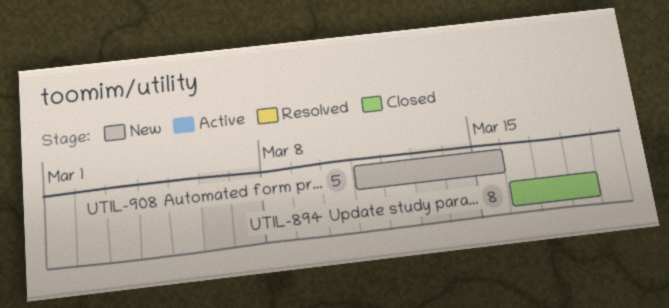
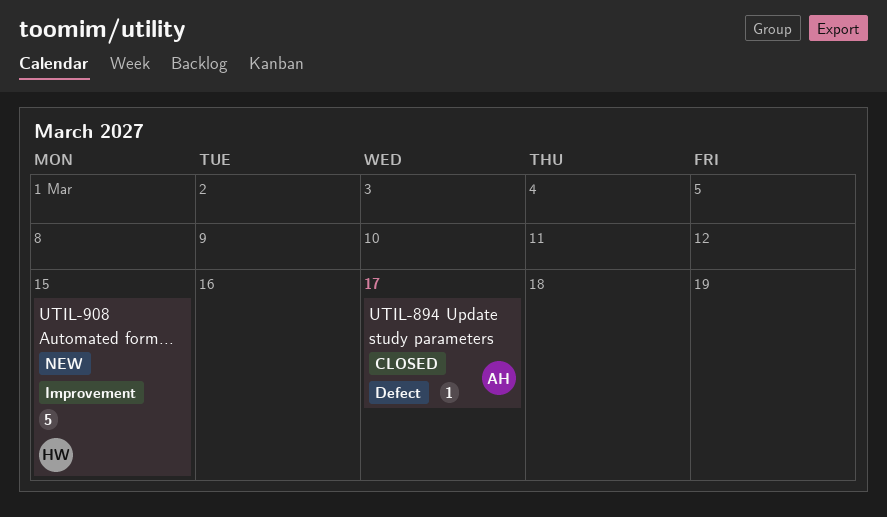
UTIL-894, estimate: 8 -> 1
UTIL-894, due: Mar 18 -> Mar 17

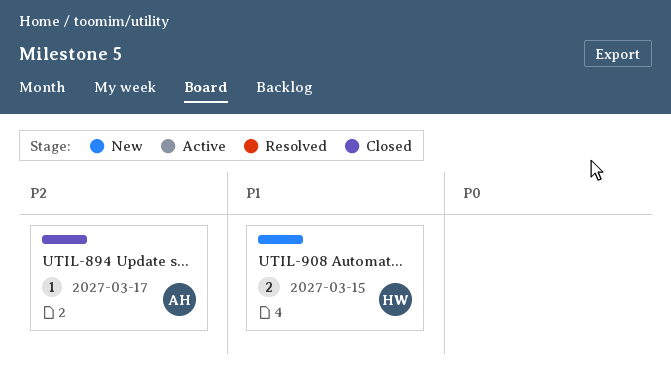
UTIL-908, estimate: 5 -> 2

